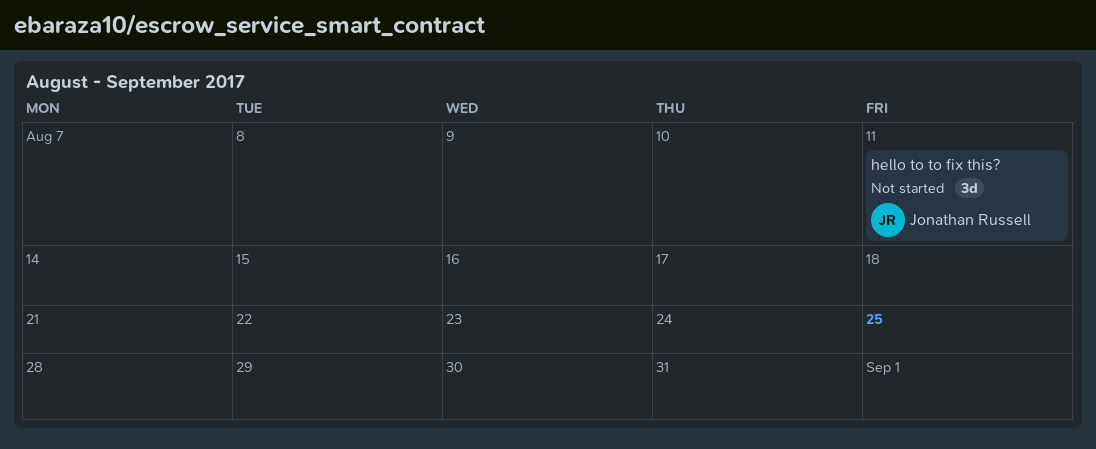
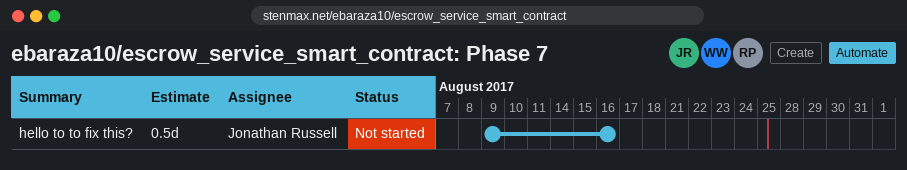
hello to to fix this?, estimate: 3d -> 0.5d
hello to to fix this?, due: Aug 11 -> Aug 16

